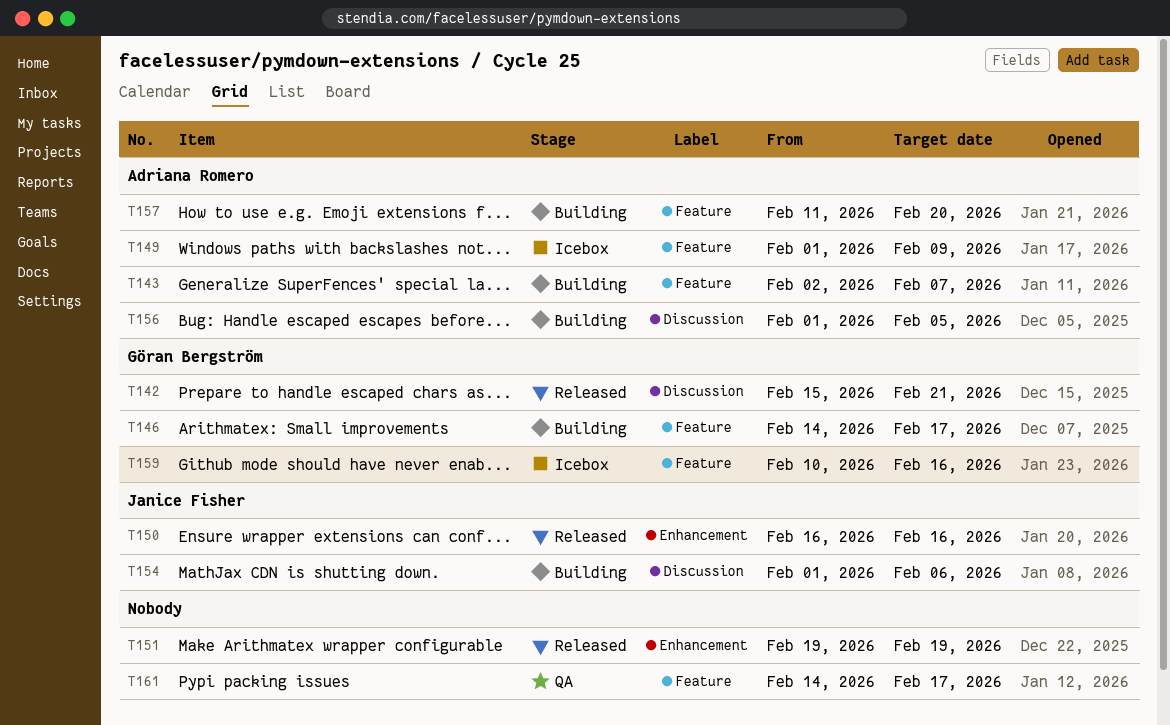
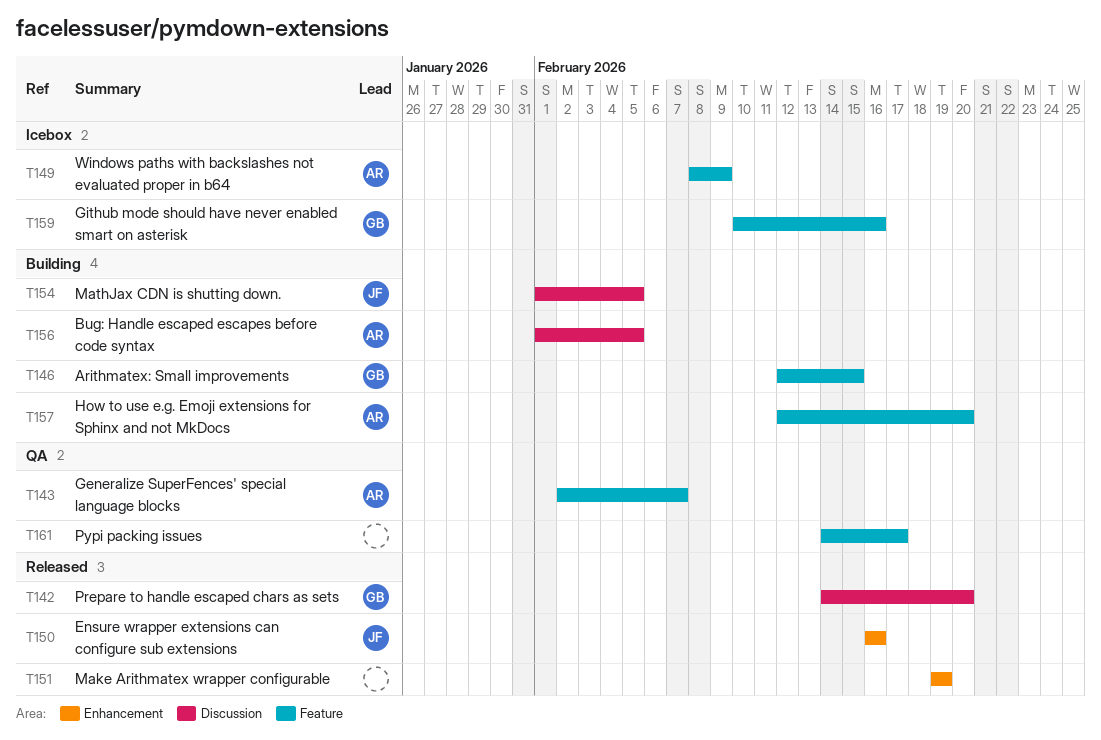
T142, start: Feb 15 -> Feb 14
T142, due: Feb 21 -> Feb 20
T143, status: Building -> QA
T146, start: Feb 14 -> Feb 12
T146, due: Feb 17 -> Feb 15
T149, start: Feb 1 -> Feb 8
T154, due: Feb 6 -> Feb 5
T157, start: Feb 11 -> Feb 12

